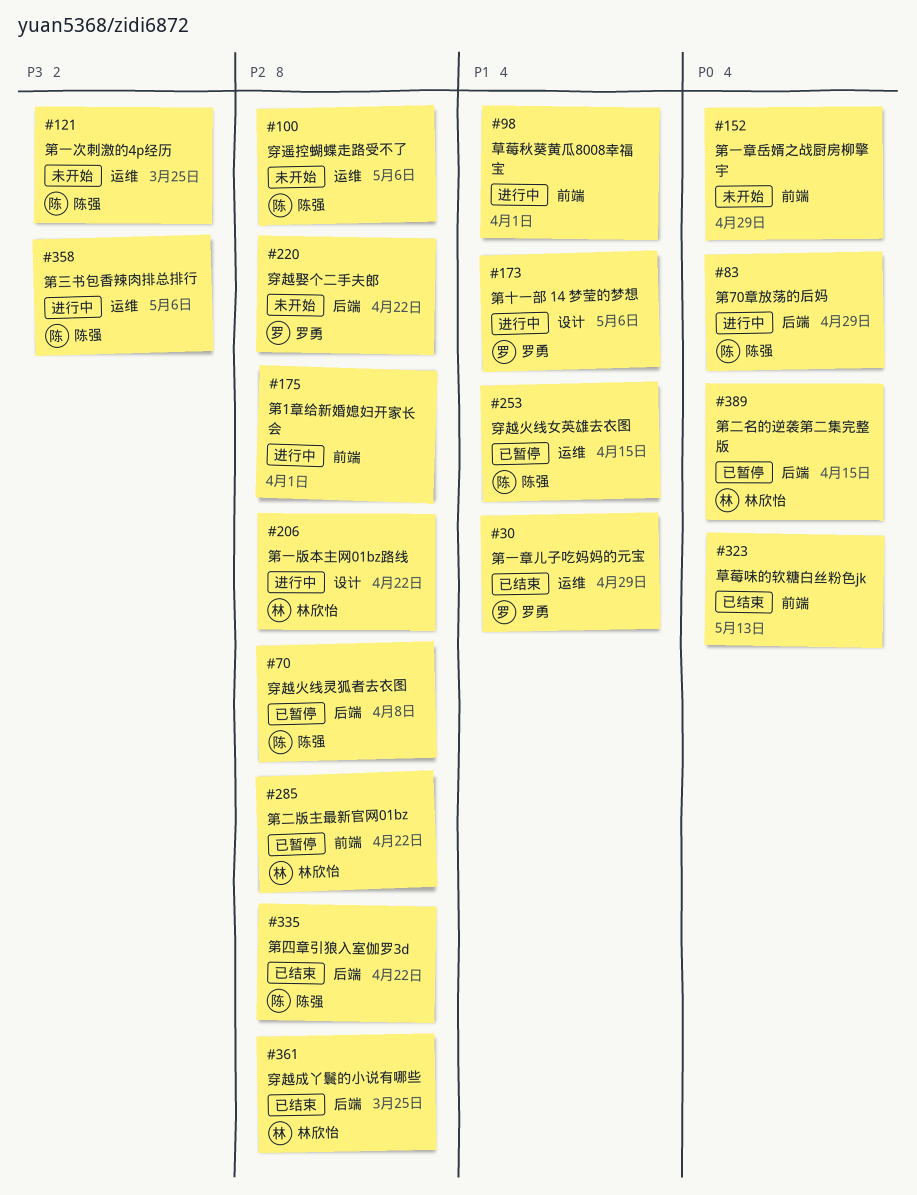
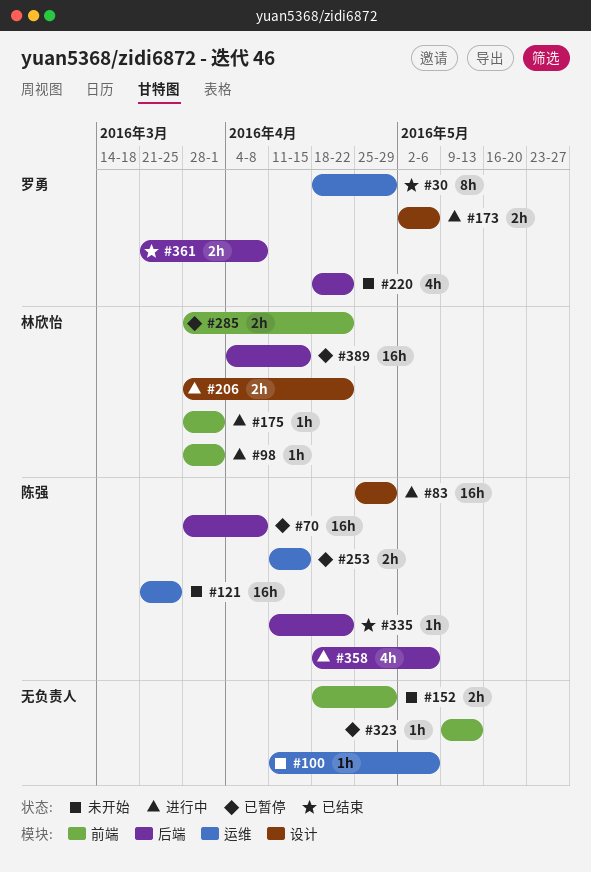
#83, label: 后端 -> 设计
#98, owner: none -> 林欣怡
#100, owner: 陈强 -> none
#175, owner: none -> 林欣怡
#323, status: 已结束 -> 已暂停
#358, label: 运维 -> 后端
#361, owner: 林欣怡 -> 罗勇
#361, due: Mar 25 -> Apr 8

